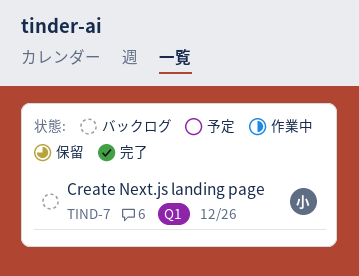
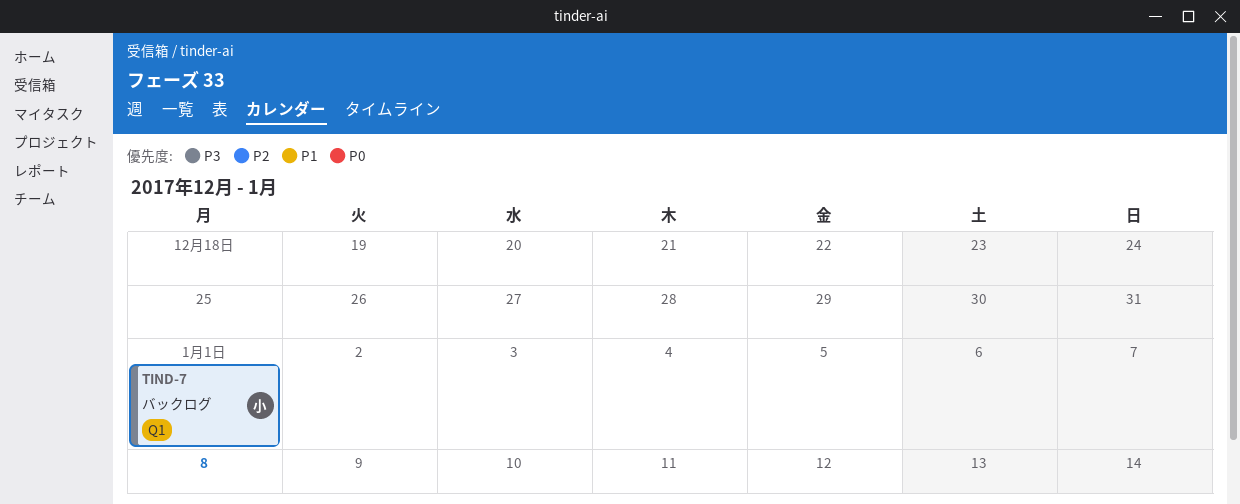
TIND-7, due: Dec 26 -> Jan 1

